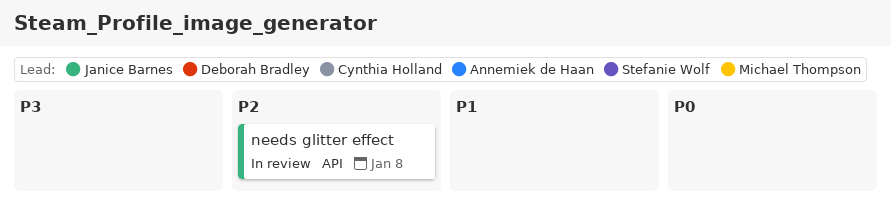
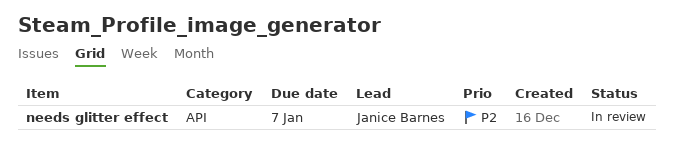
needs glitter effect, due: Jan 8 -> Jan 7

